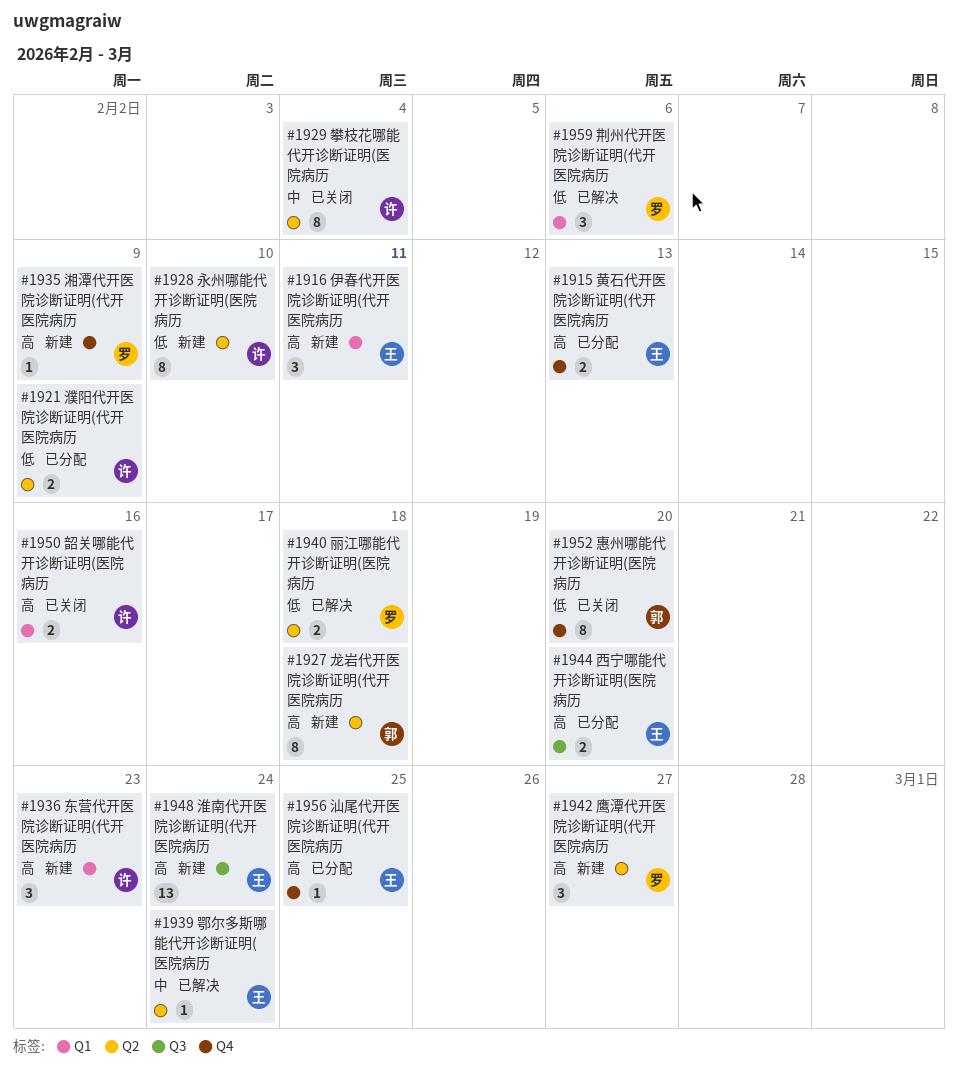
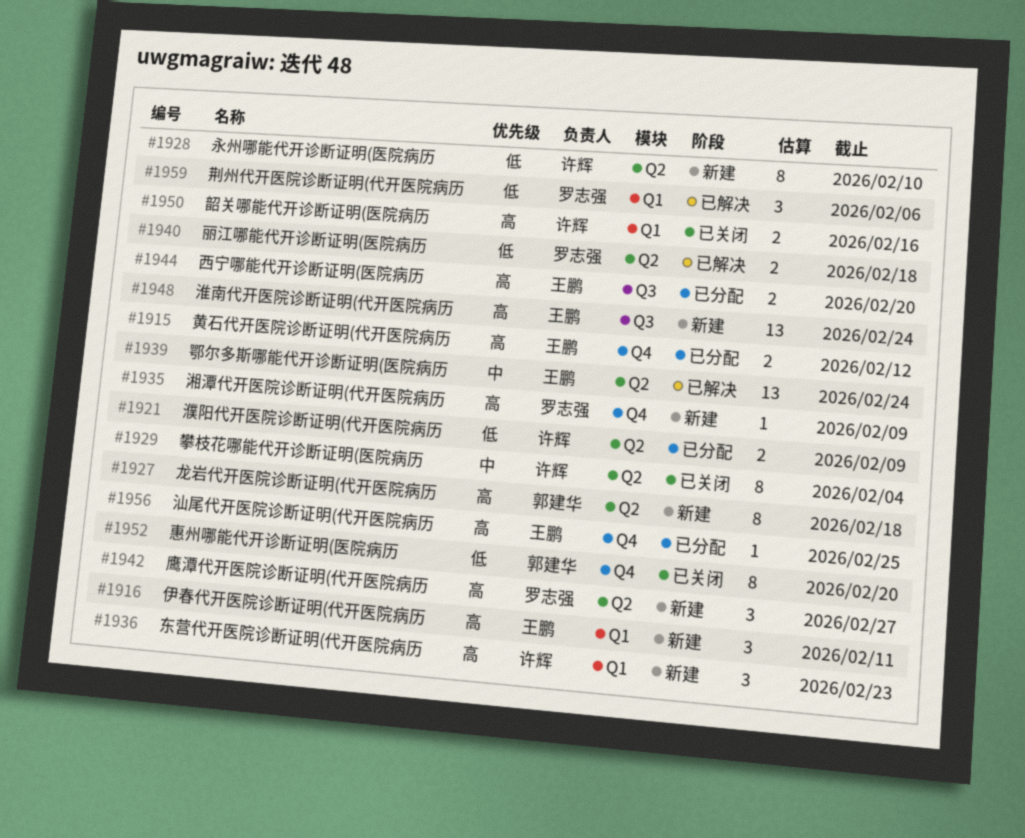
#1915, due: Feb 13 -> Feb 12
#1939, estimate: 1 -> 13

